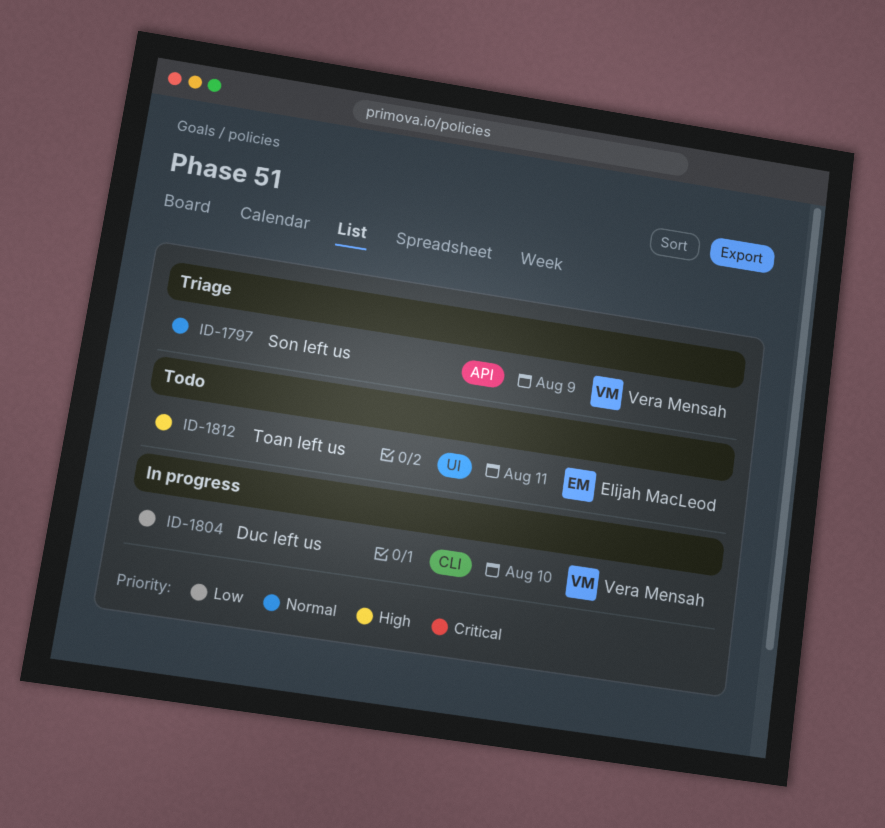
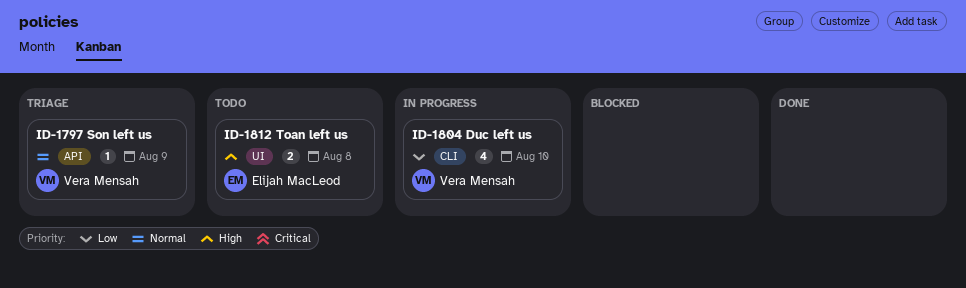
ID-1812, due: Aug 11 -> Aug 8

